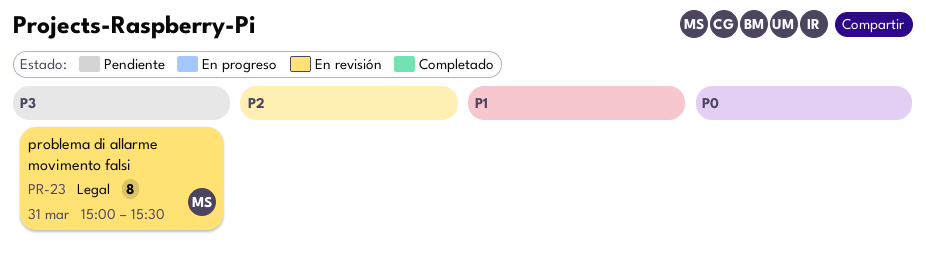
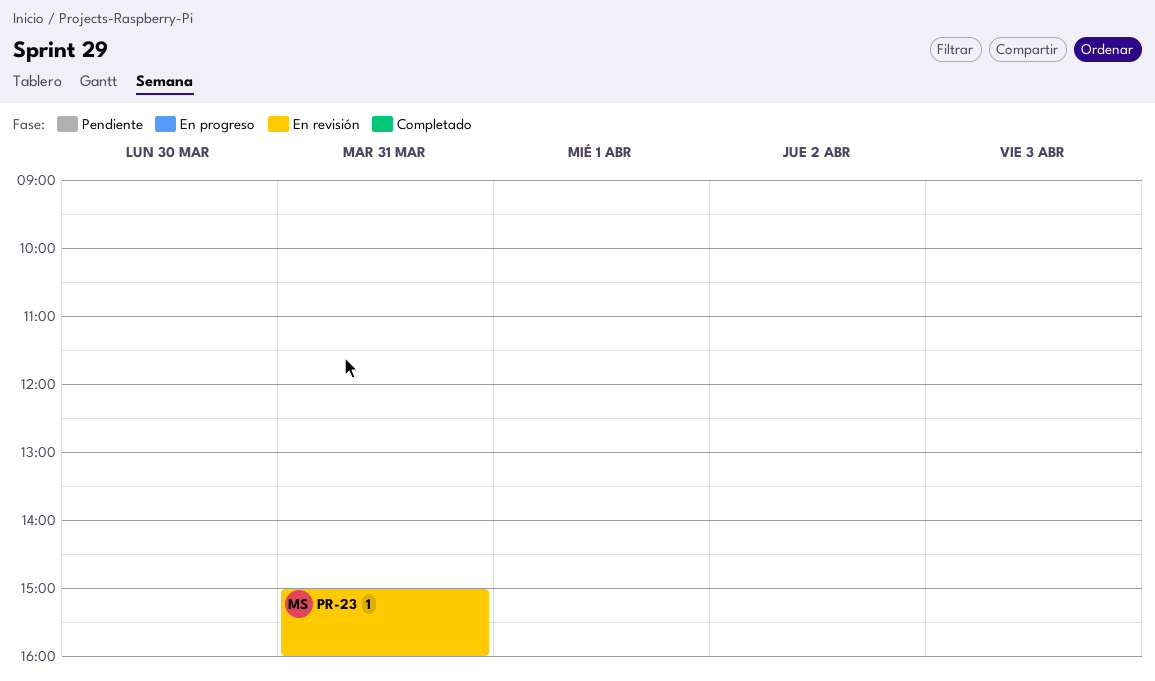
PR-23, estimate: 8 -> 1
PR-23, ends: 15:30 -> 16:00

